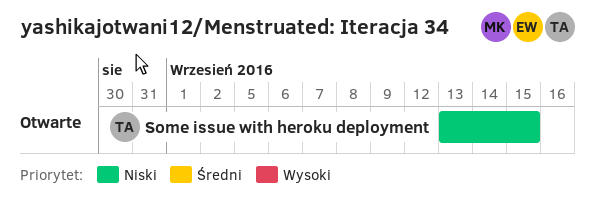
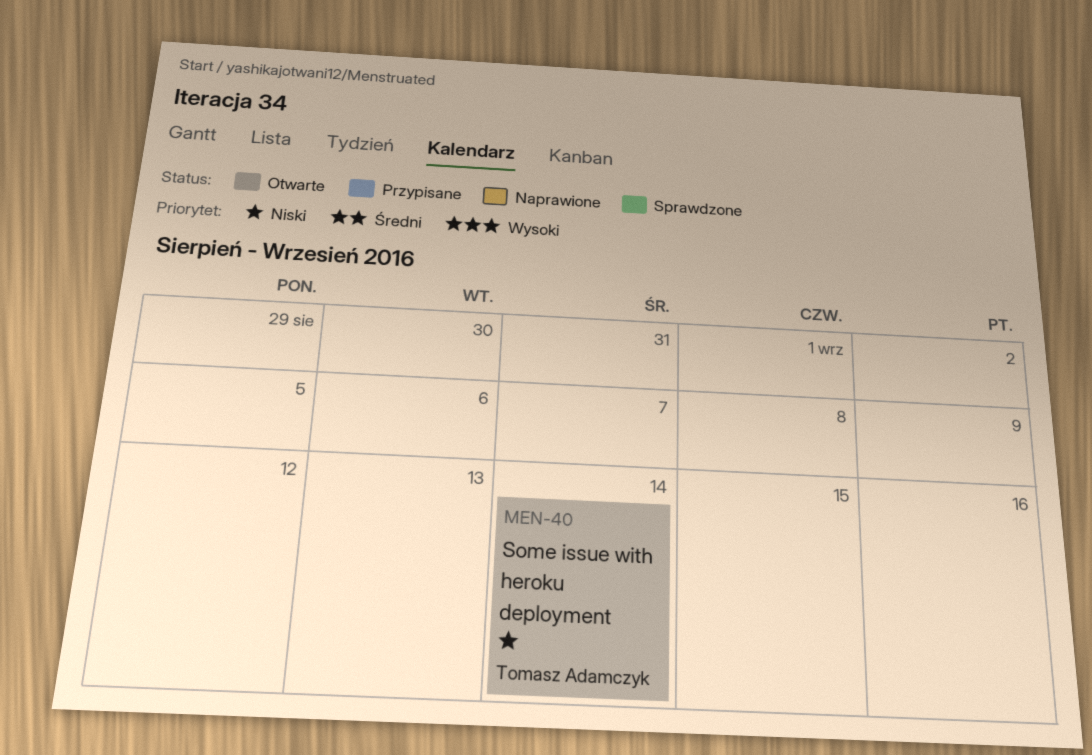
Some issue with heroku deployment, due: Sep 15 -> Sep 14

